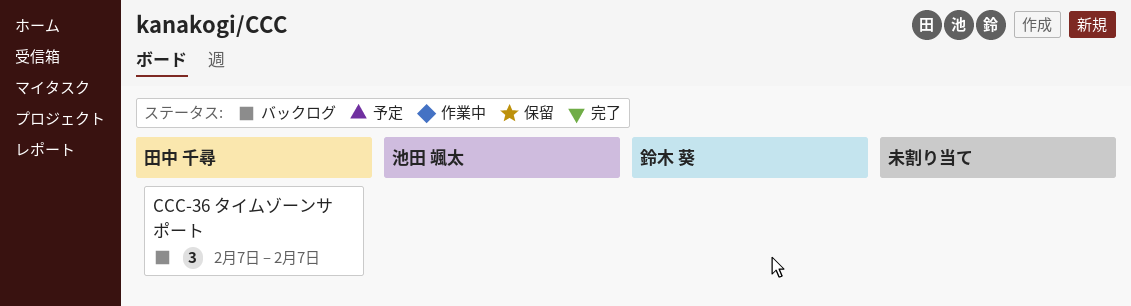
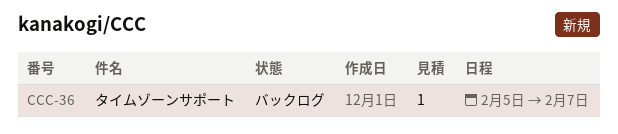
CCC-36, estimate: 3 -> 1
CCC-36, start: Feb 7 -> Feb 5

